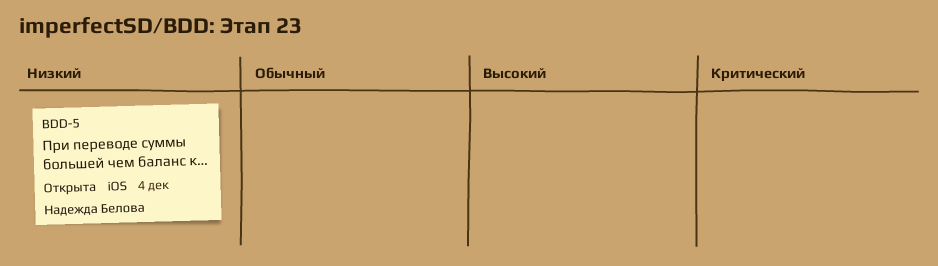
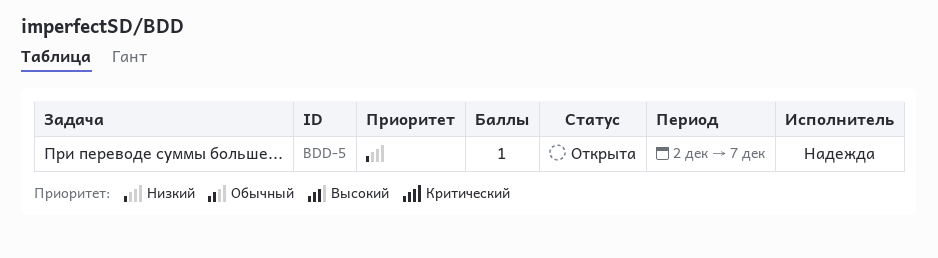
BDD-5, due: Dec 4 -> Dec 7

